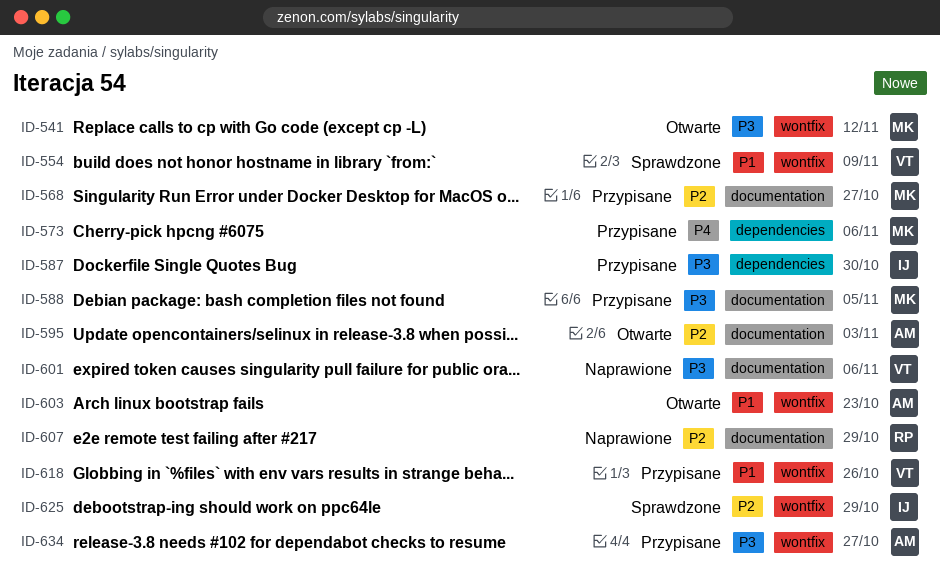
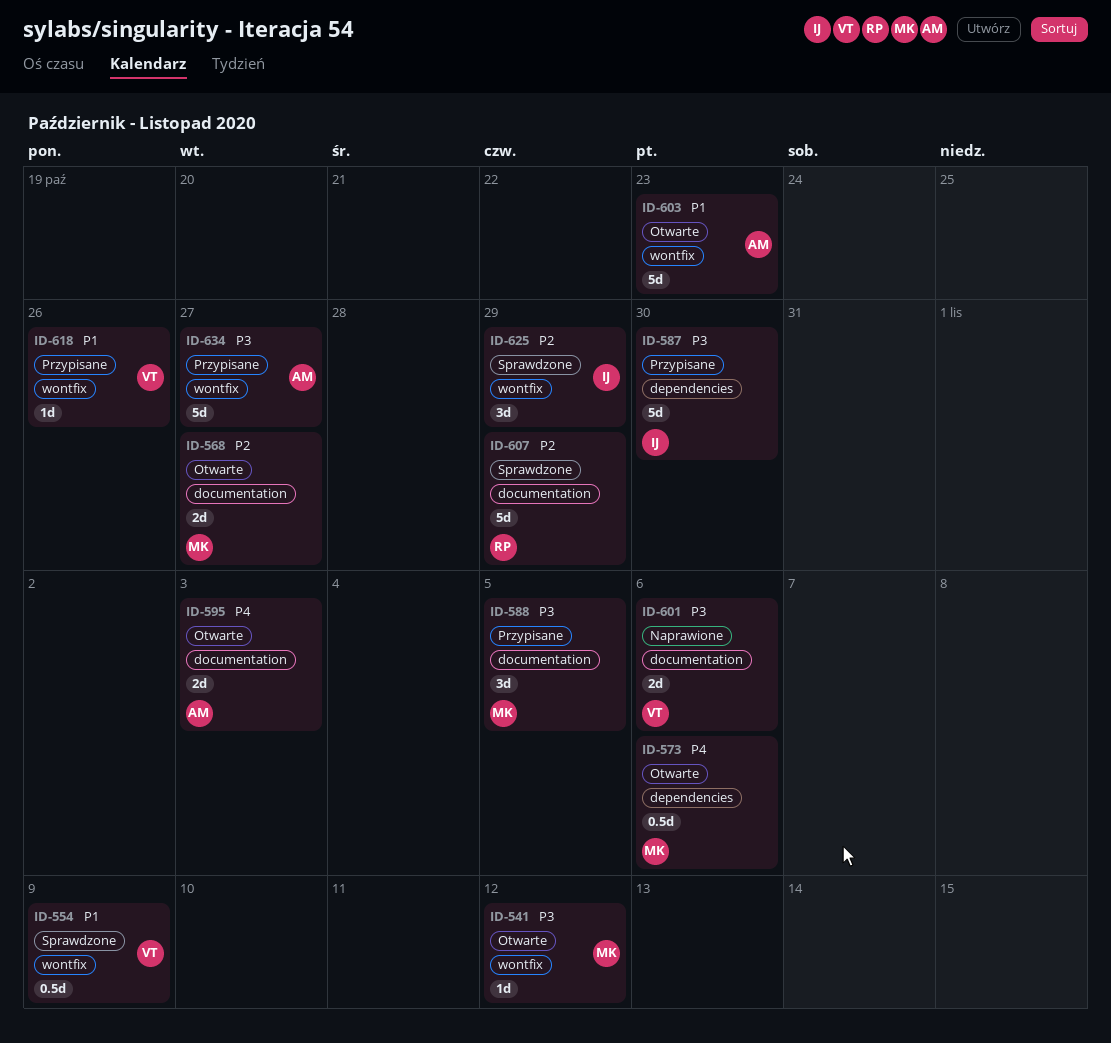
ID-568, status: Przypisane -> Otwarte
ID-573, status: Przypisane -> Otwarte
ID-595, priority: P2 -> P4
ID-607, status: Naprawione -> Sprawdzone

